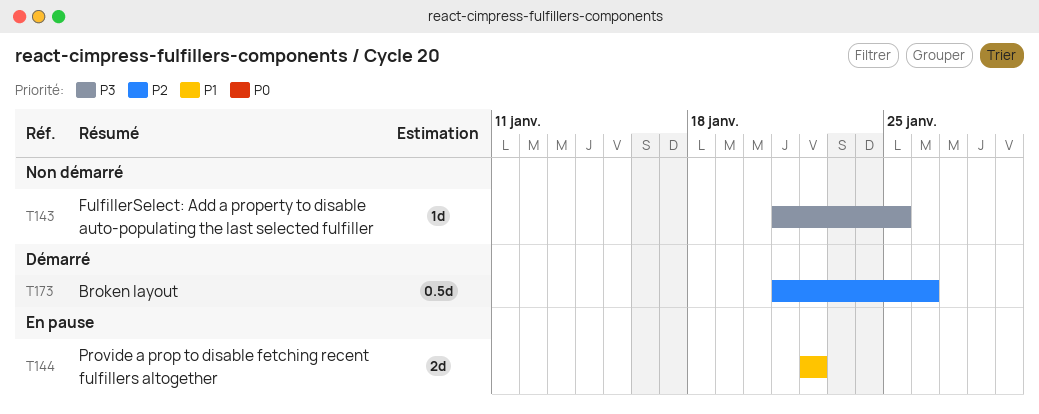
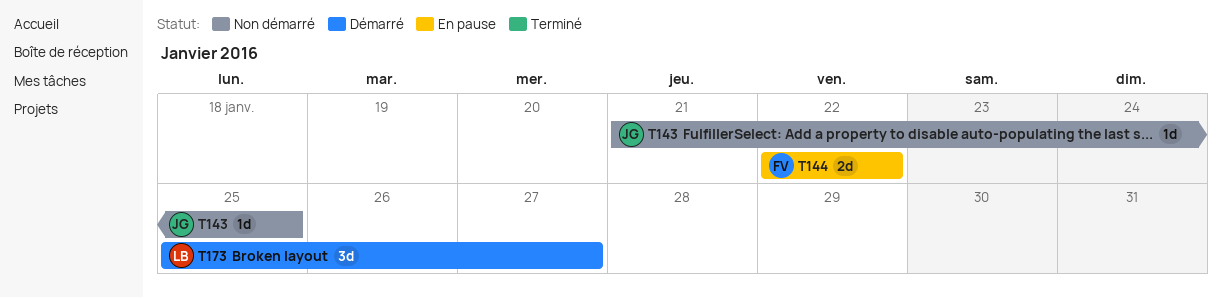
T173, estimate: 0.5d -> 3d
T173, start: Jan 21 -> Jan 25
T173, due: Jan 26 -> Jan 27

